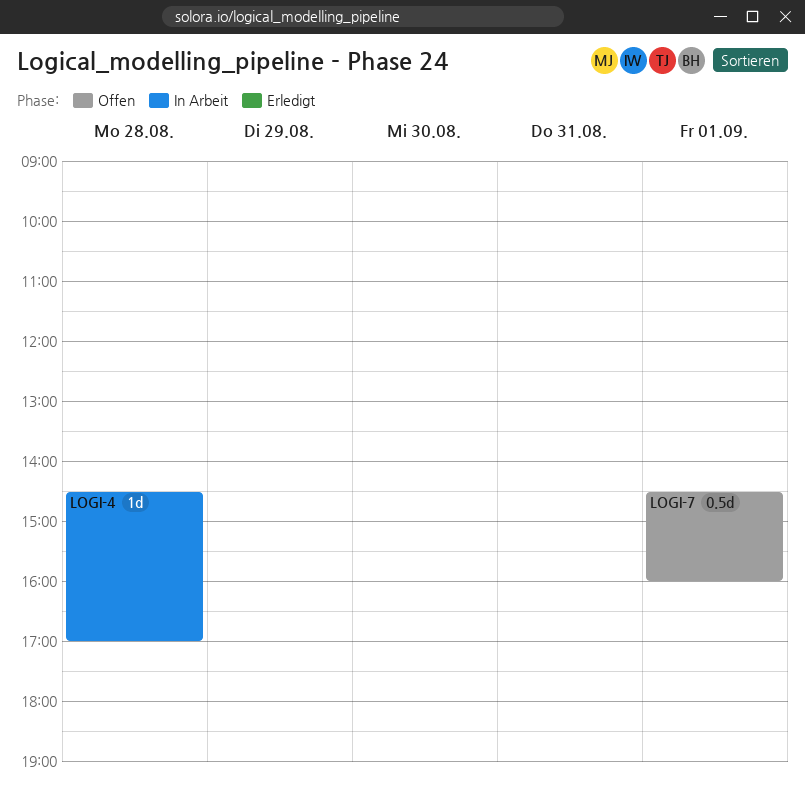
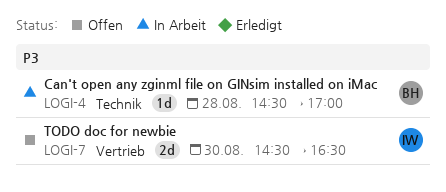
LOGI-7, estimate: 0.5d -> 2d
LOGI-7, day: Sep 1 -> Aug 30
LOGI-7, ends: 16:00 -> 16:30

